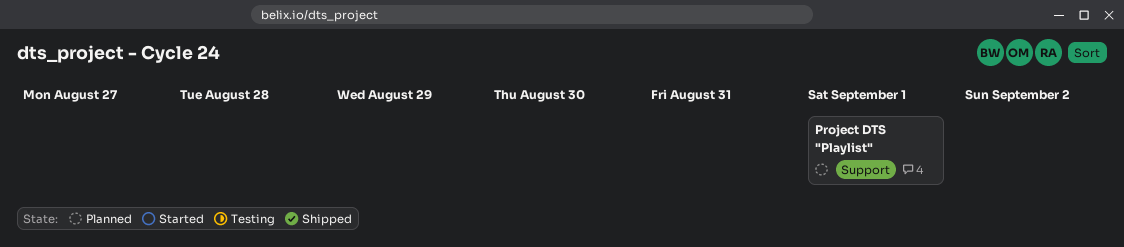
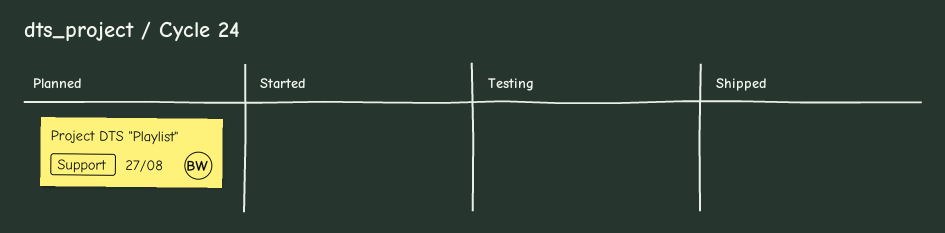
Project DTS "Playlist", due: Sep 1 -> Aug 27

